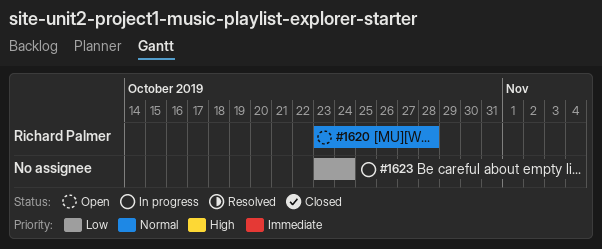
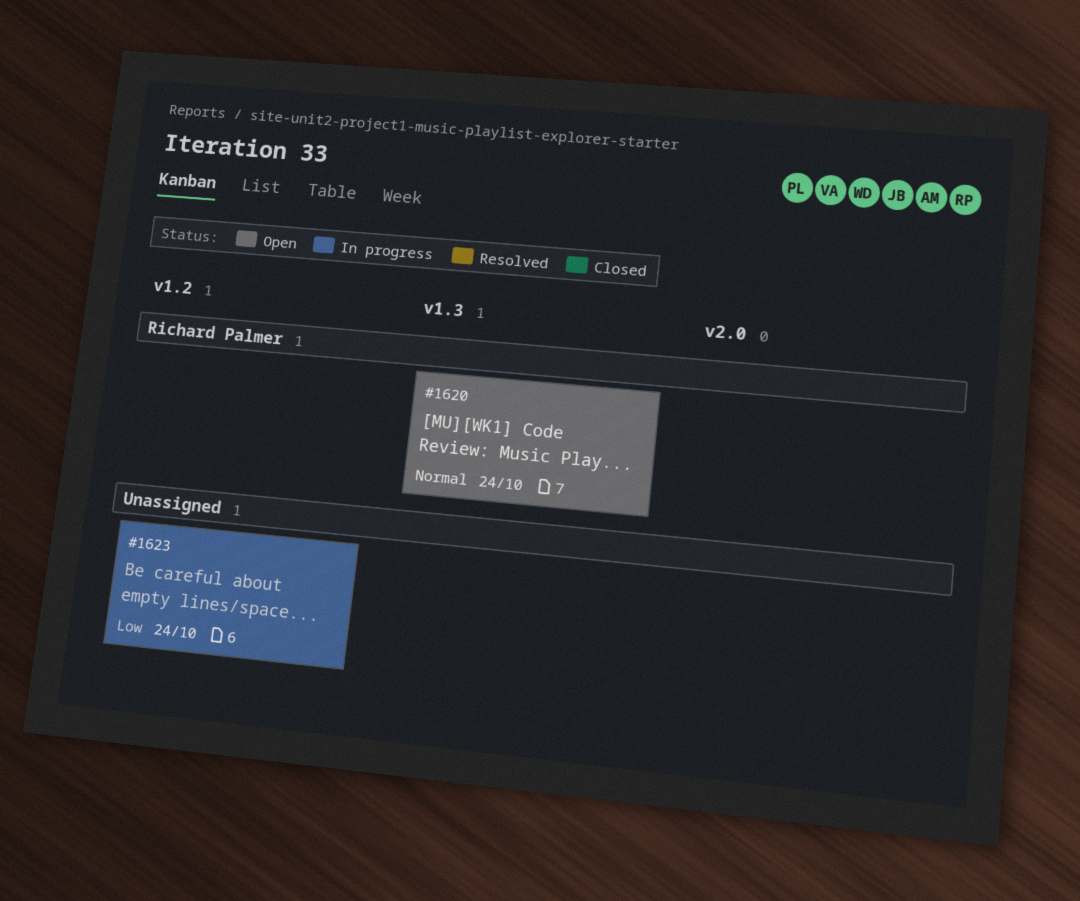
#1620, due: Oct 28 -> Oct 24

